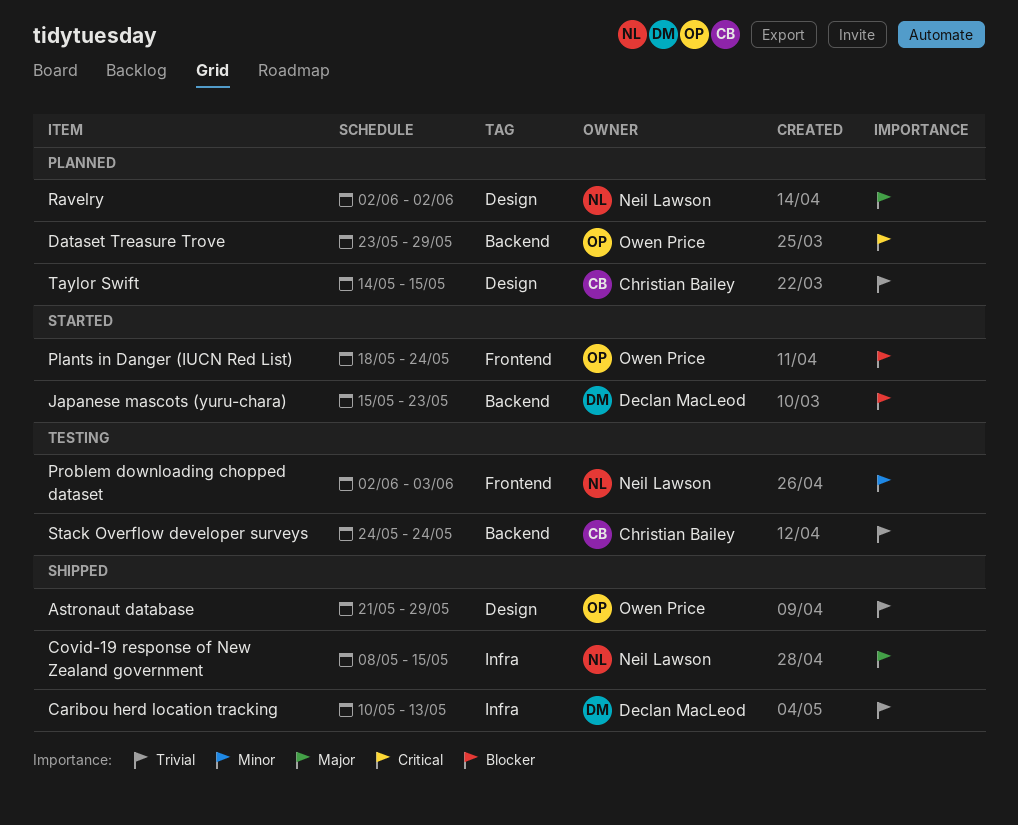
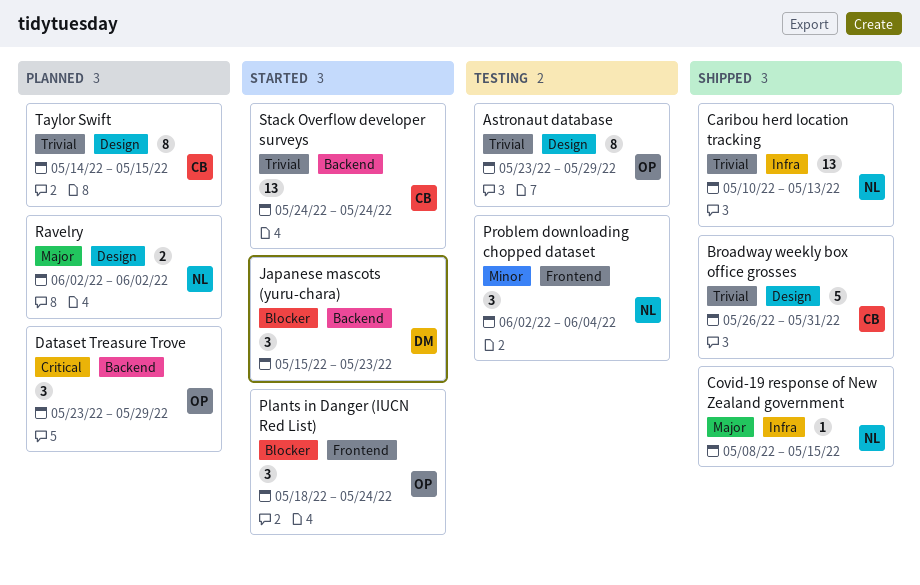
Astronaut database, status: Shipped -> Testing
Astronaut database, start: May 21 -> May 23
Broadway weekly box office grosses: none -> present
Caribou herd location tracking, owner: Declan MacLeod -> Neil Lawson
Problem downloading chopped dataset, due: Jun 3 -> Jun 4
Stack Overflow developer surveys, status: Testing -> Started

